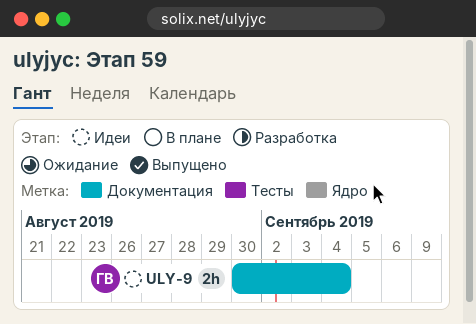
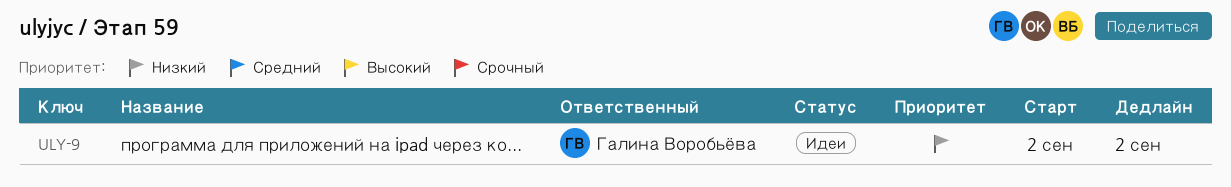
ULY-9, start: Aug 30 -> Sep 2
ULY-9, due: Sep 4 -> Sep 2

